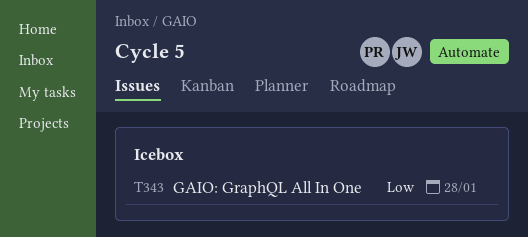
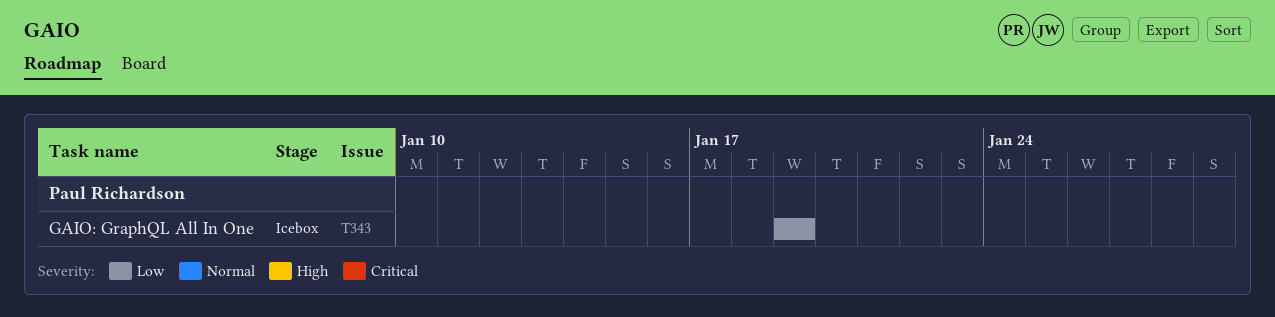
T343, due: Jan 28 -> Jan 19

